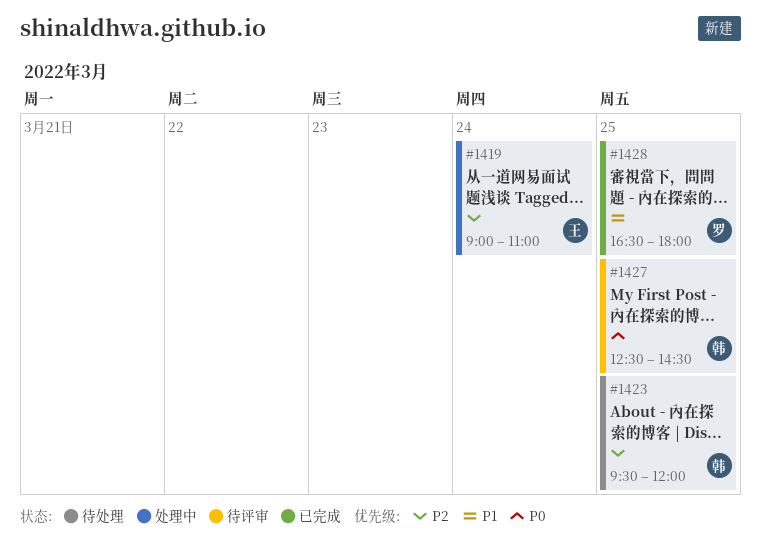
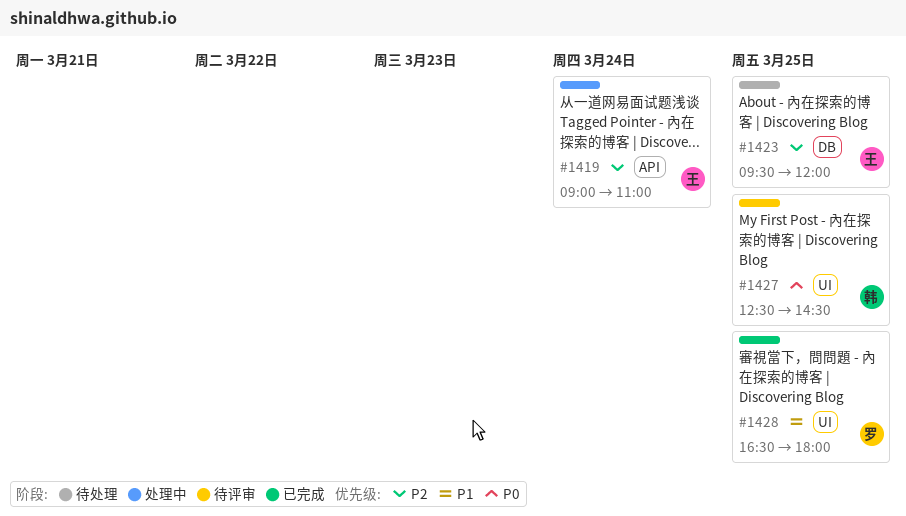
#1423, owner: 韩 -> 王

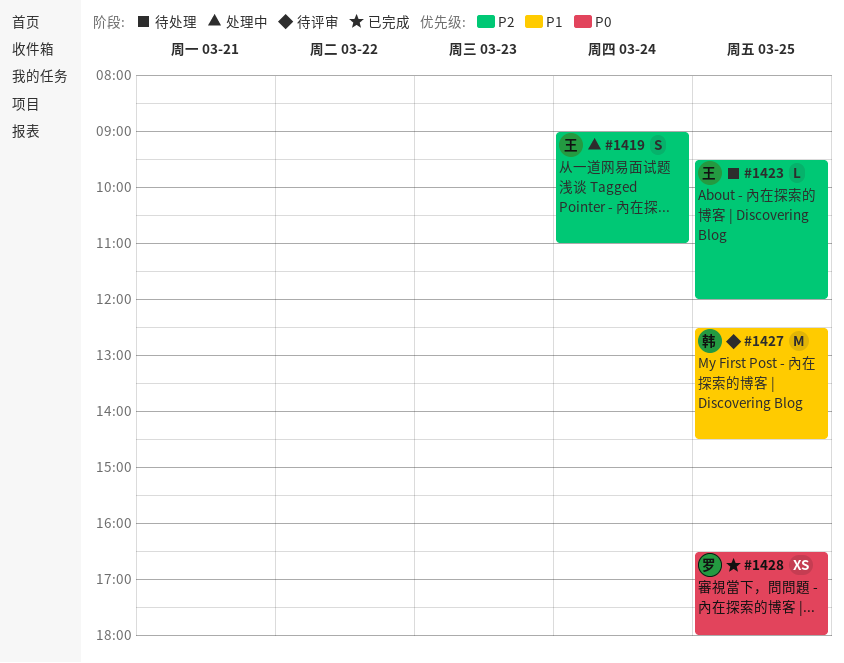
#1427, priority: P0 -> P1
#1428, priority: P1 -> P0

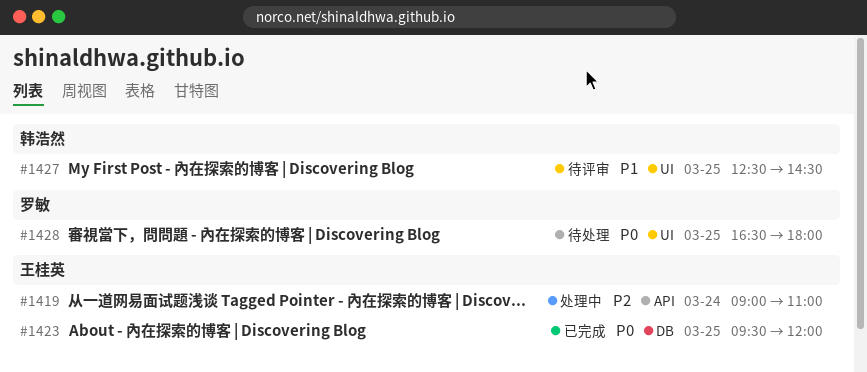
#1423, status: 待处理 -> 已完成
#1423, priority: P2 -> P0
#1428, status: 已完成 -> 待处理

